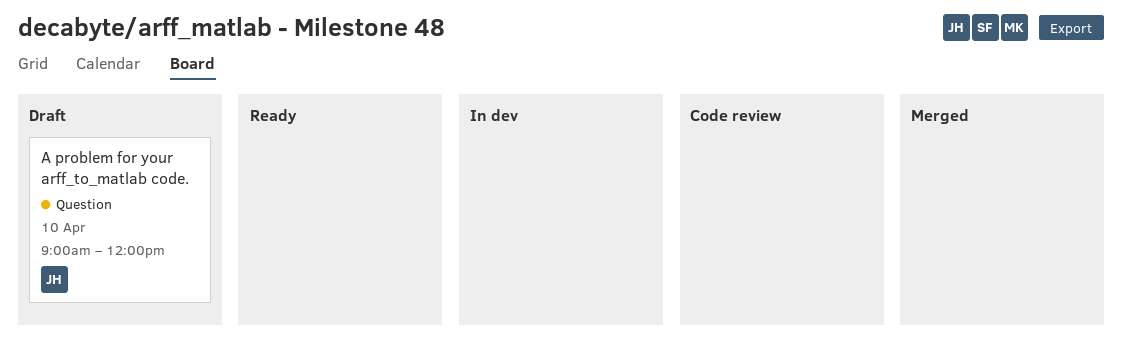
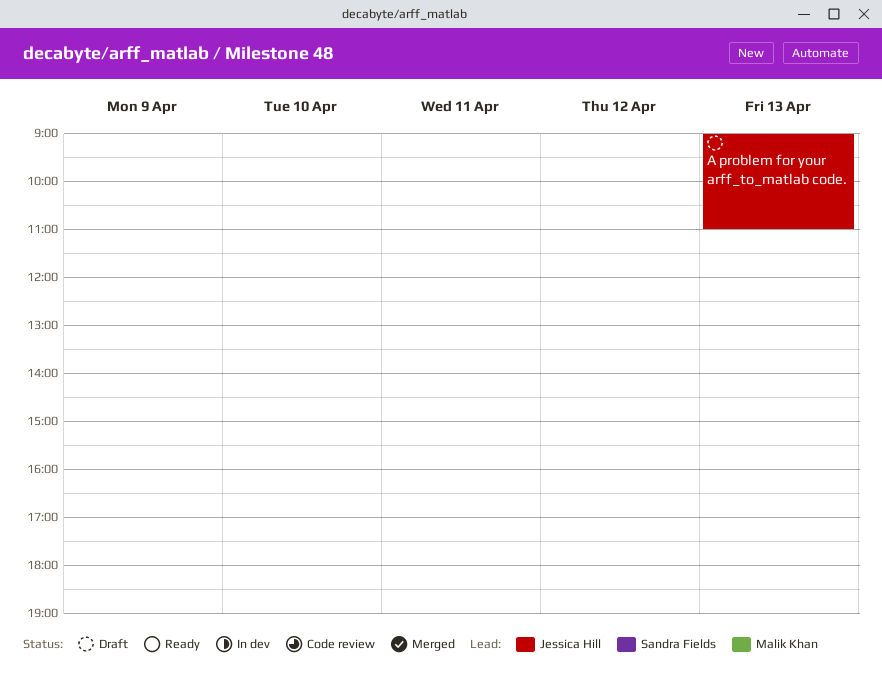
A problem for your arff_to_matlab code., day: Apr 10 -> Apr 13
A problem for your arff_to_matlab code., ends: 12:00 -> 11:00

